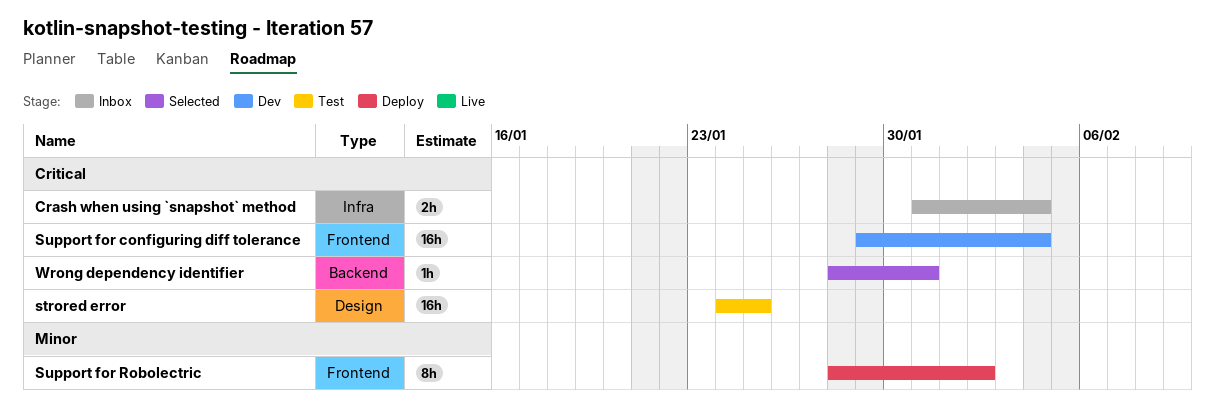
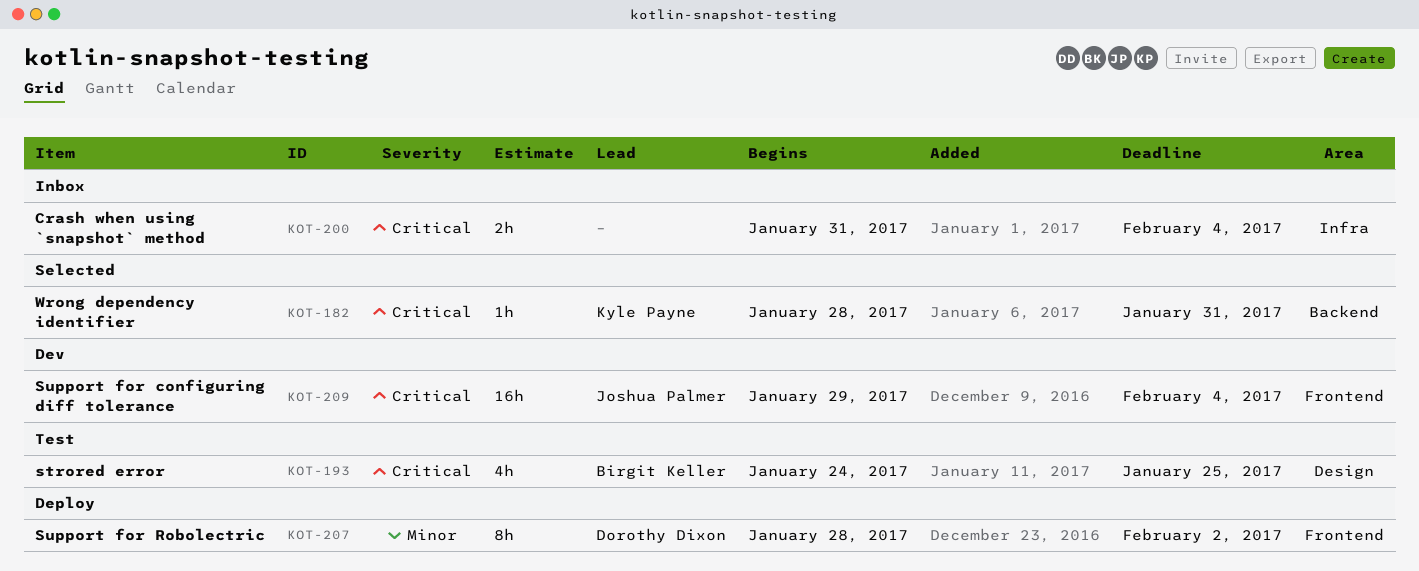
strored error, estimate: 16h -> 4h

